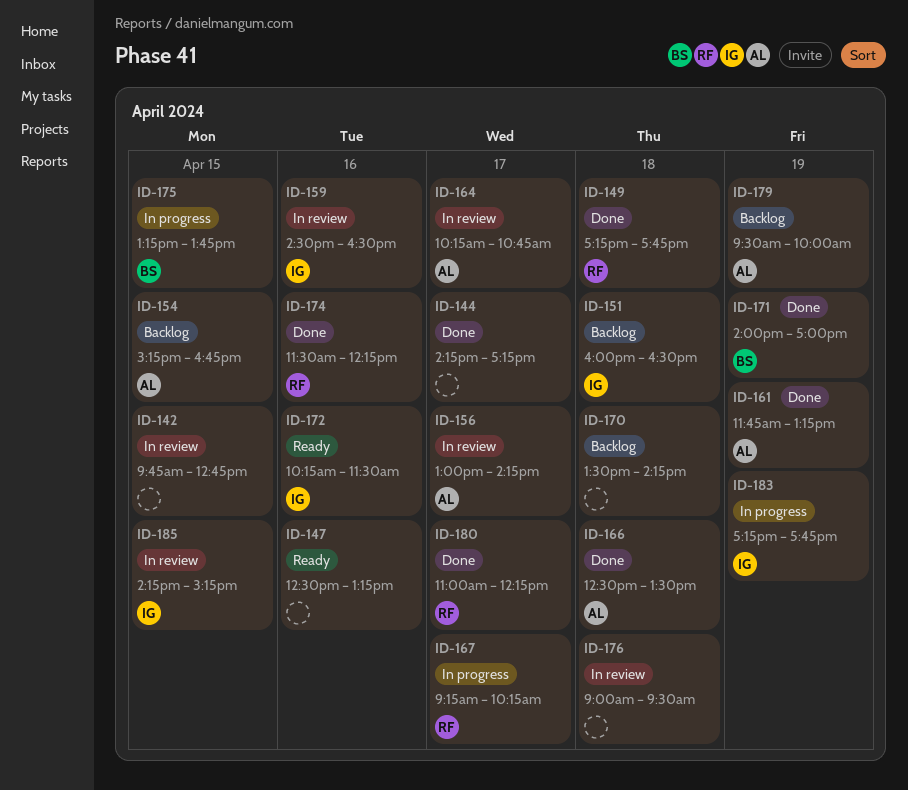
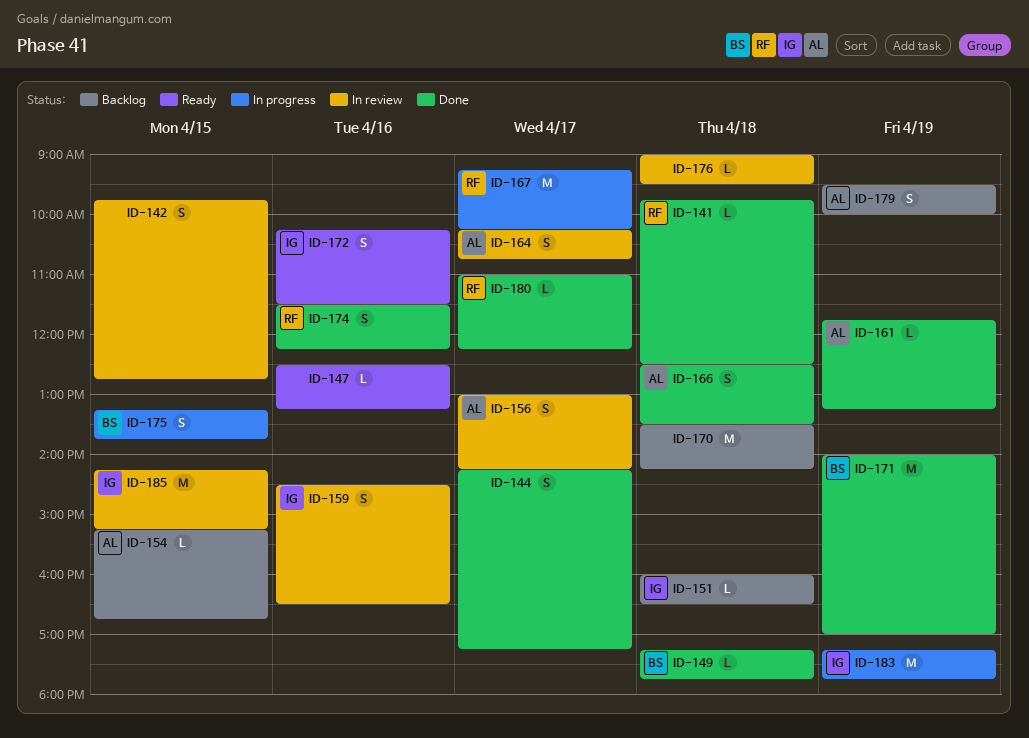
ID-141: none -> present
ID-149, owner: RF -> BS

